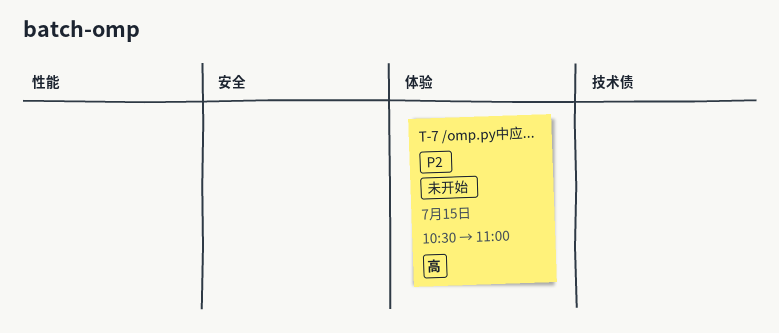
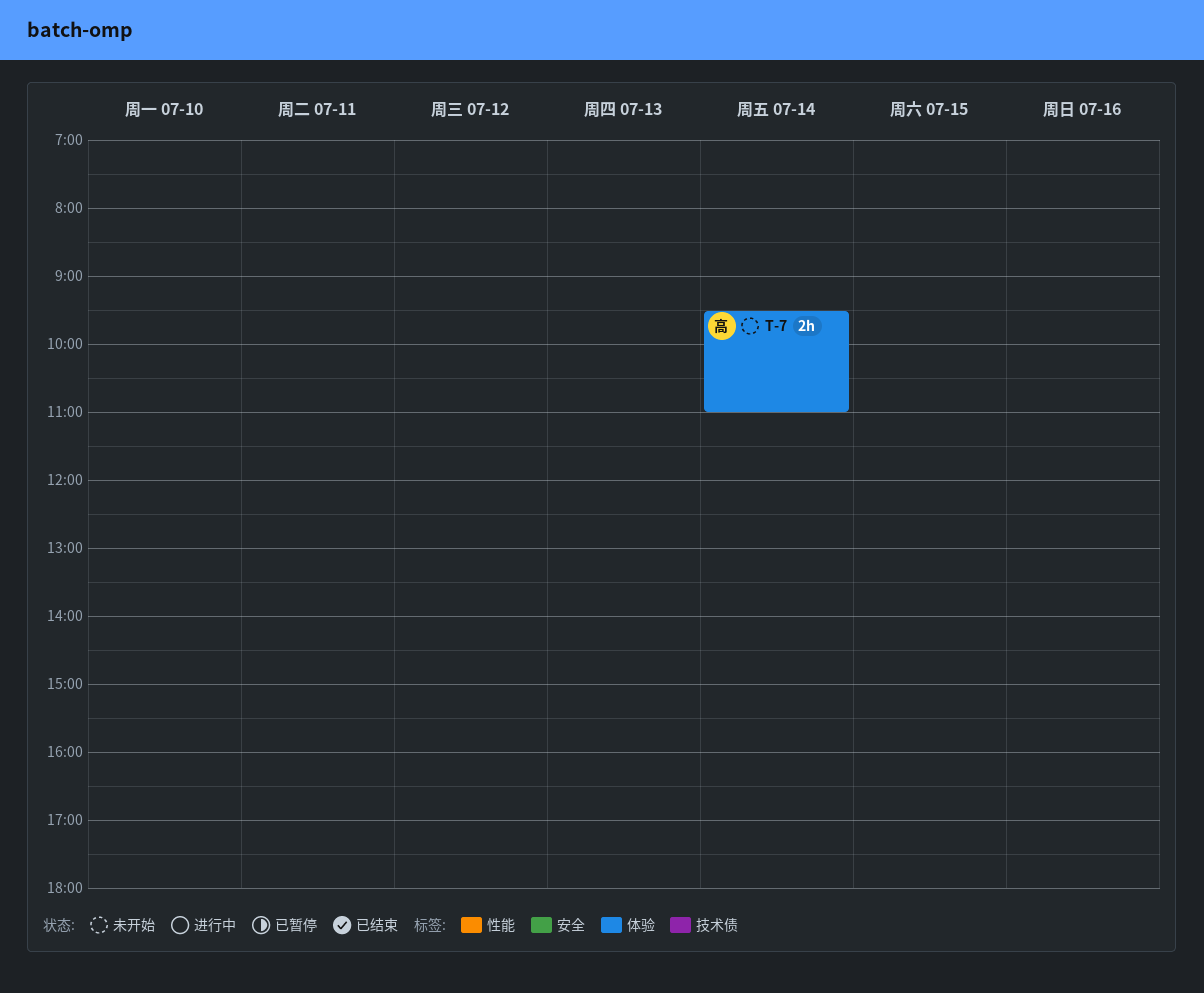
T-7, day: Jul 15 -> Jul 14
T-7, begins: 10:30 -> 09:30

